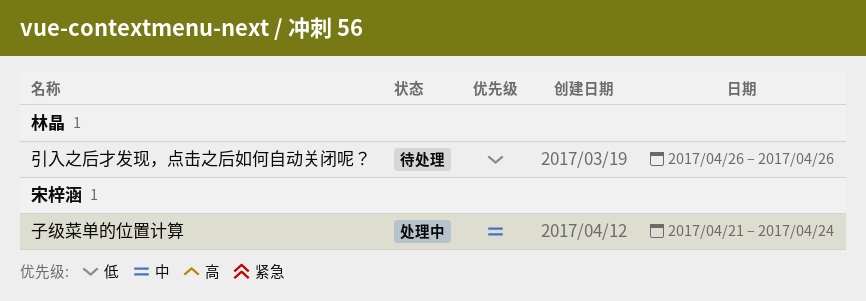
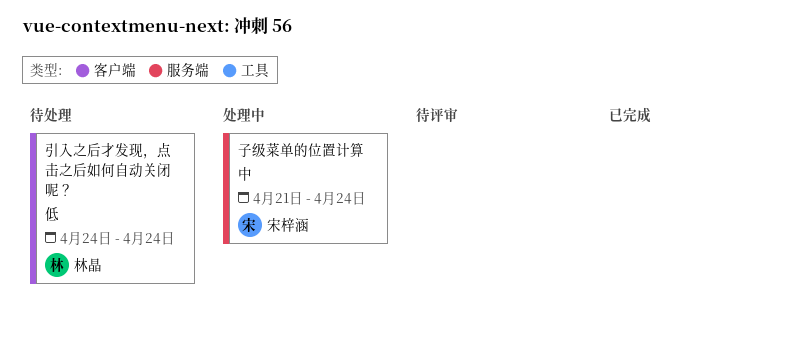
引入之后才发现，点击之后如何自动关闭呢？, start: Apr 26 -> Apr 24
引入之后才发现，点击之后如何自动关闭呢？, due: Apr 26 -> Apr 24

